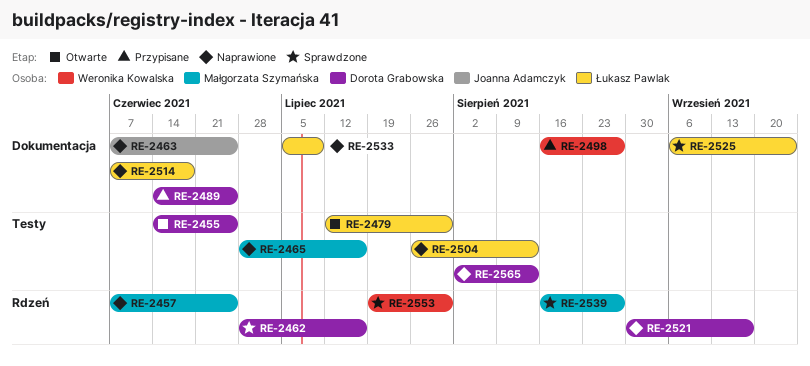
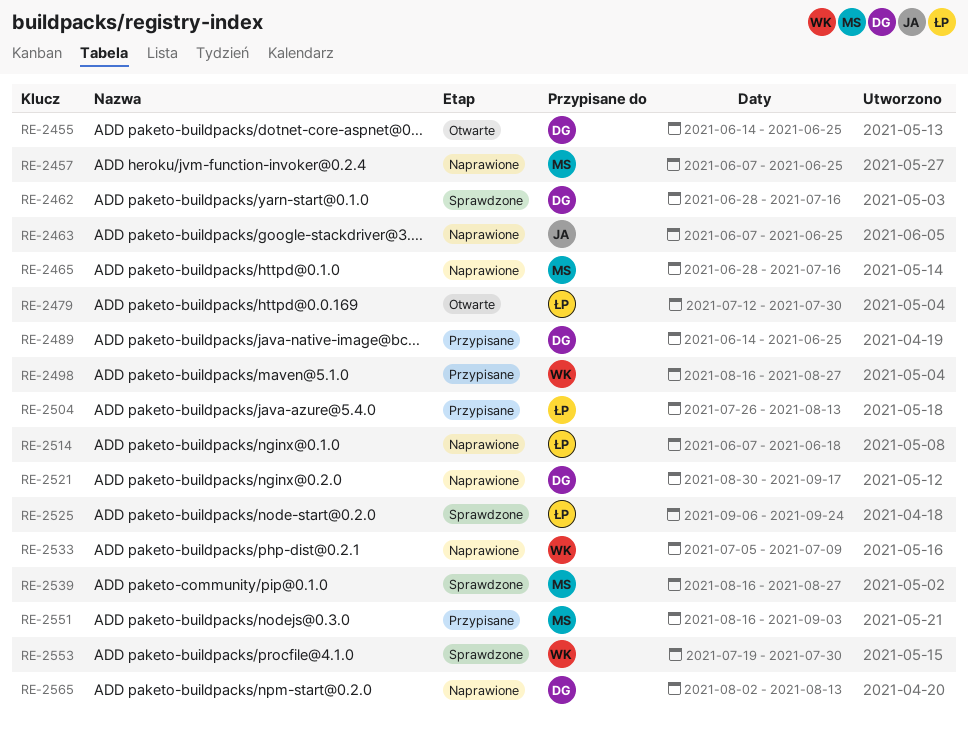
RE-2504, status: Naprawione -> Przypisane
RE-2533, owner: Łukasz Pawlak -> Weronika Kowalska
RE-2551: none -> present

